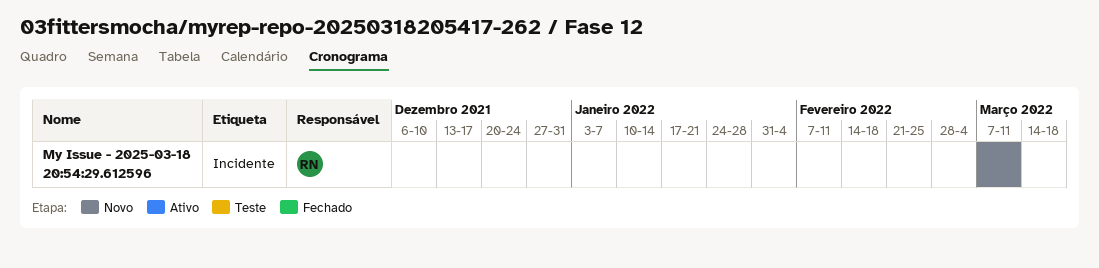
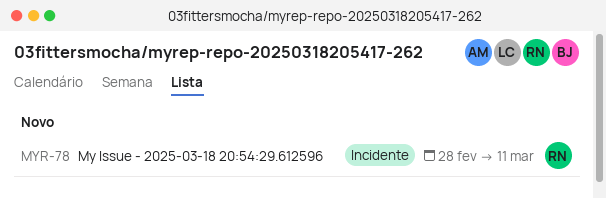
My Issue - 2025-03-18 20:54:29.612596, start: Mar 7 -> Feb 28

